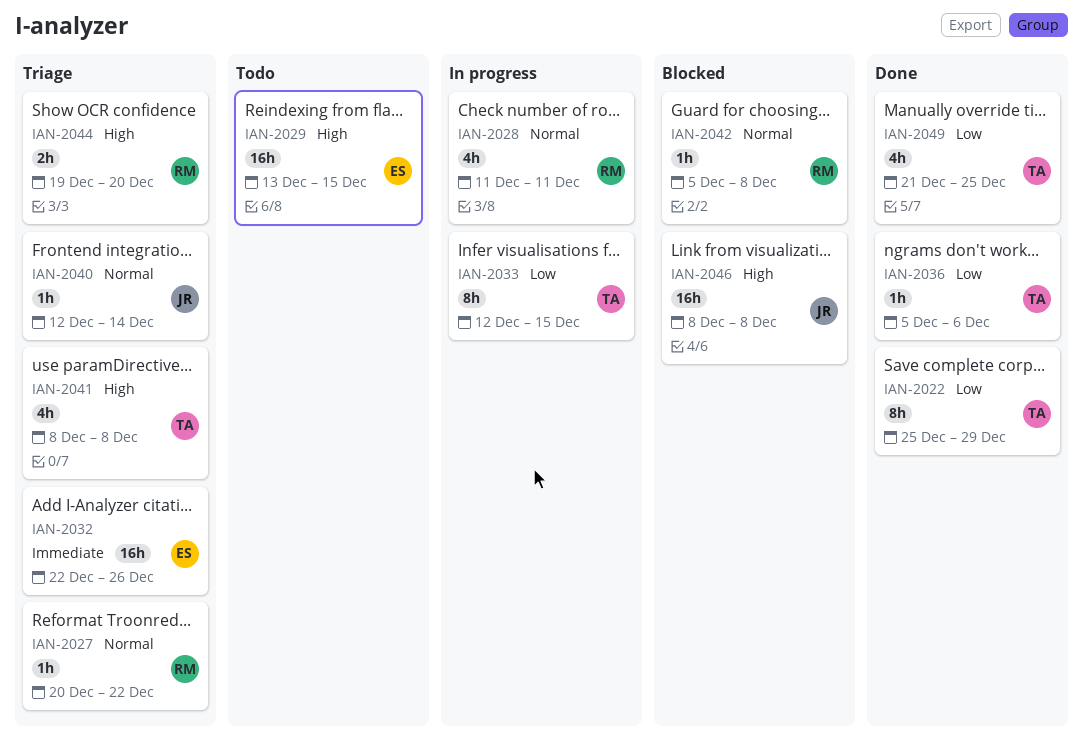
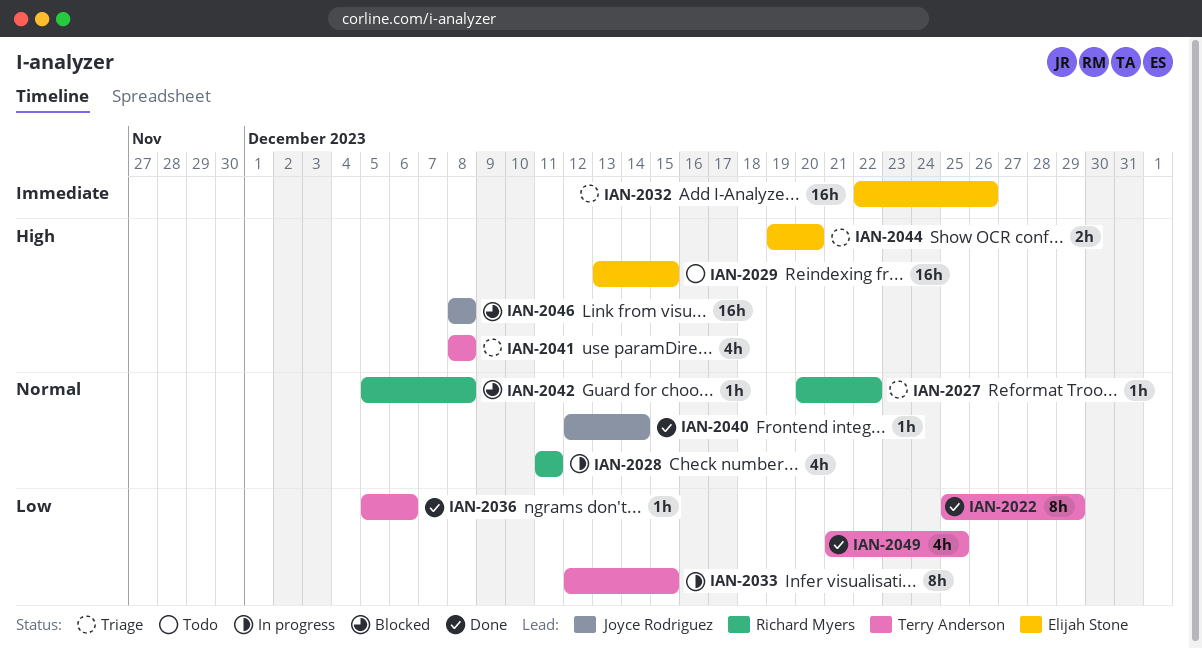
IAN-2040, status: Triage -> Done
IAN-2044, owner: Richard Myers -> Elijah Stone

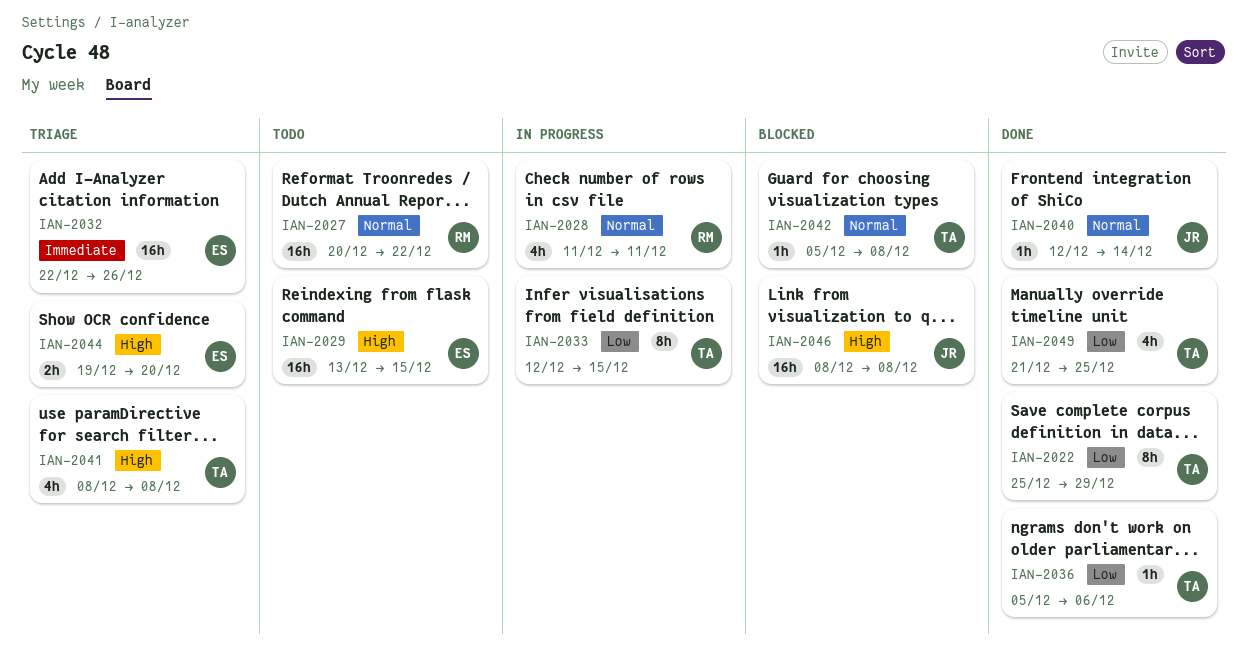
IAN-2027, status: Triage -> Todo
IAN-2027, estimate: 1h -> 16h
IAN-2042, owner: Richard Myers -> Terry Anderson

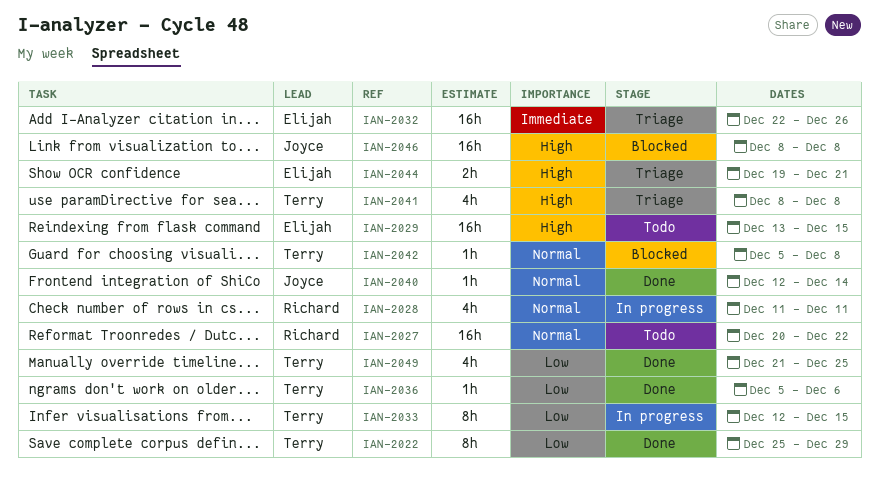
IAN-2044, due: Dec 20 -> Dec 21

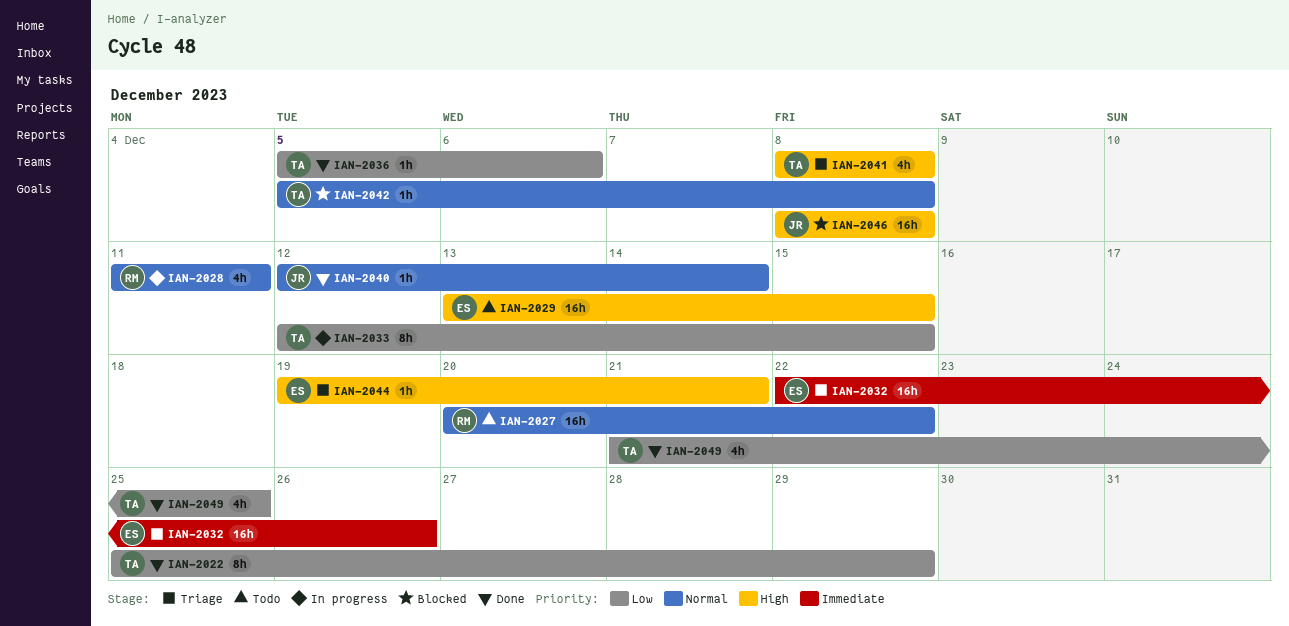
IAN-2044, estimate: 2h -> 1h

